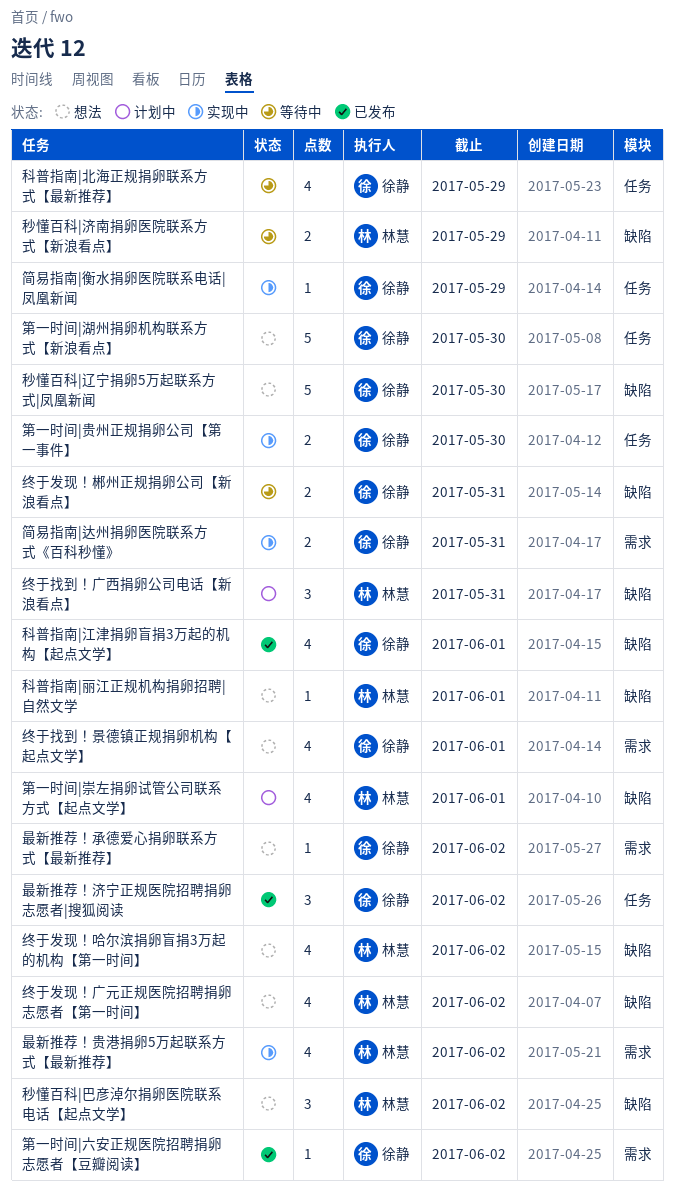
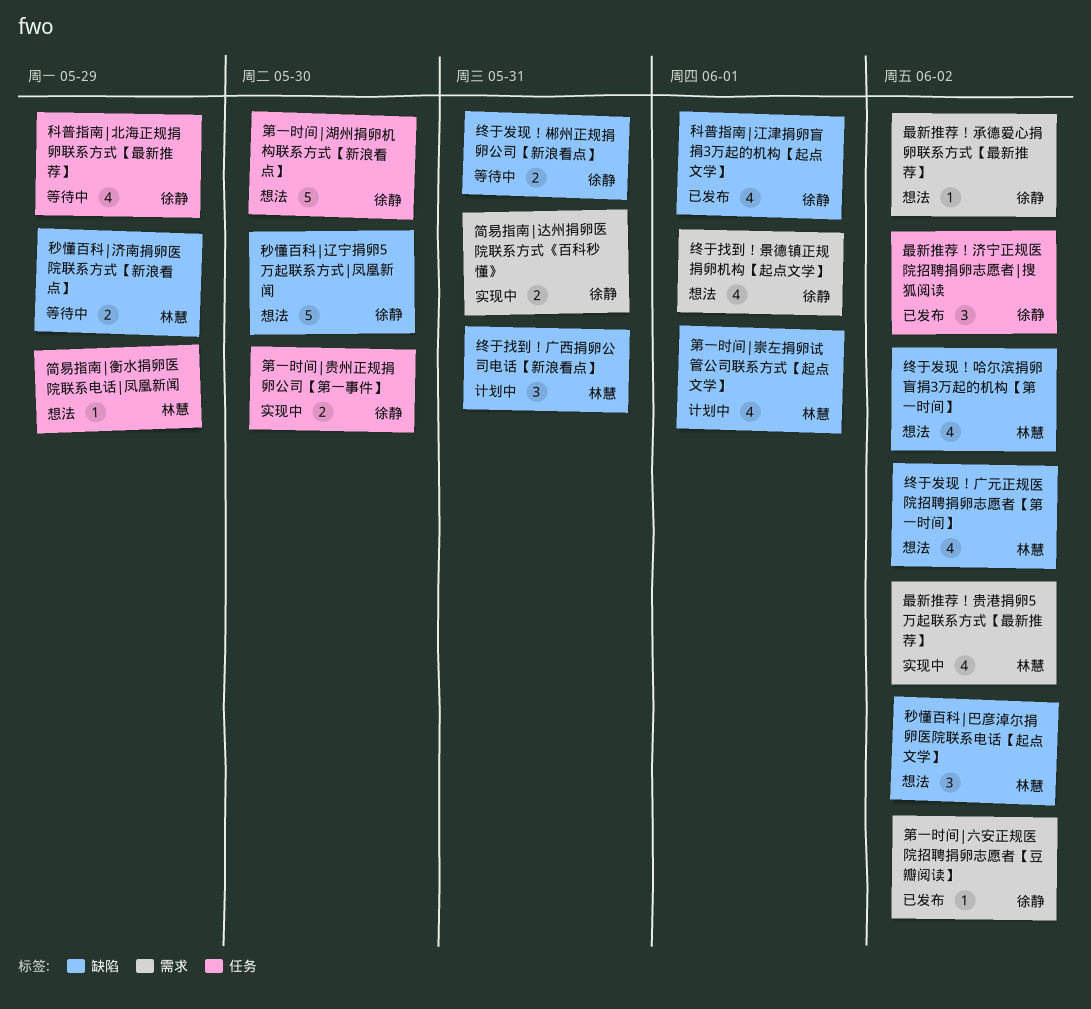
科普指南|丽江正规机构捐卵招聘|自然文学: present -> none
简易指南|衡水捐卵医院联系电话|凤凰新闻, status: 实现中 -> 想法
简易指南|衡水捐卵医院联系电话|凤凰新闻, owner: 徐静 -> 林慧

